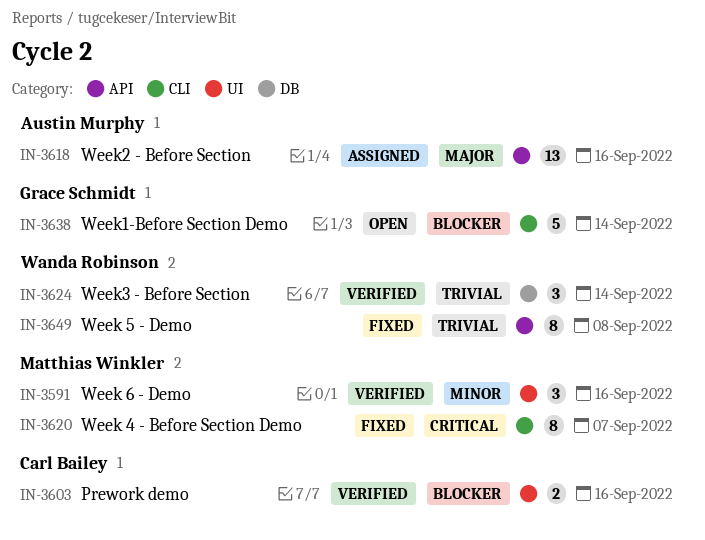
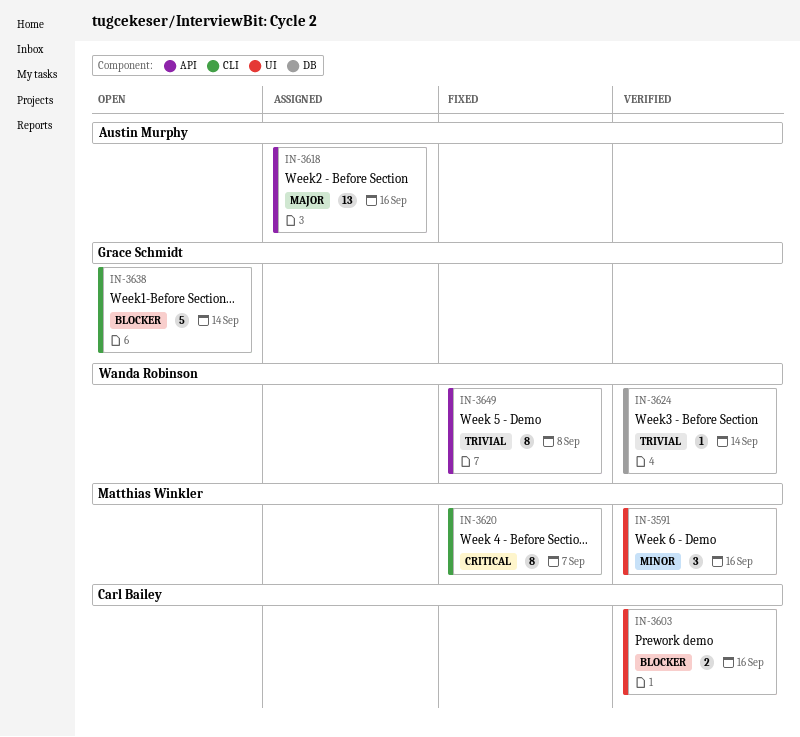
IN-3624, estimate: 3 -> 1

